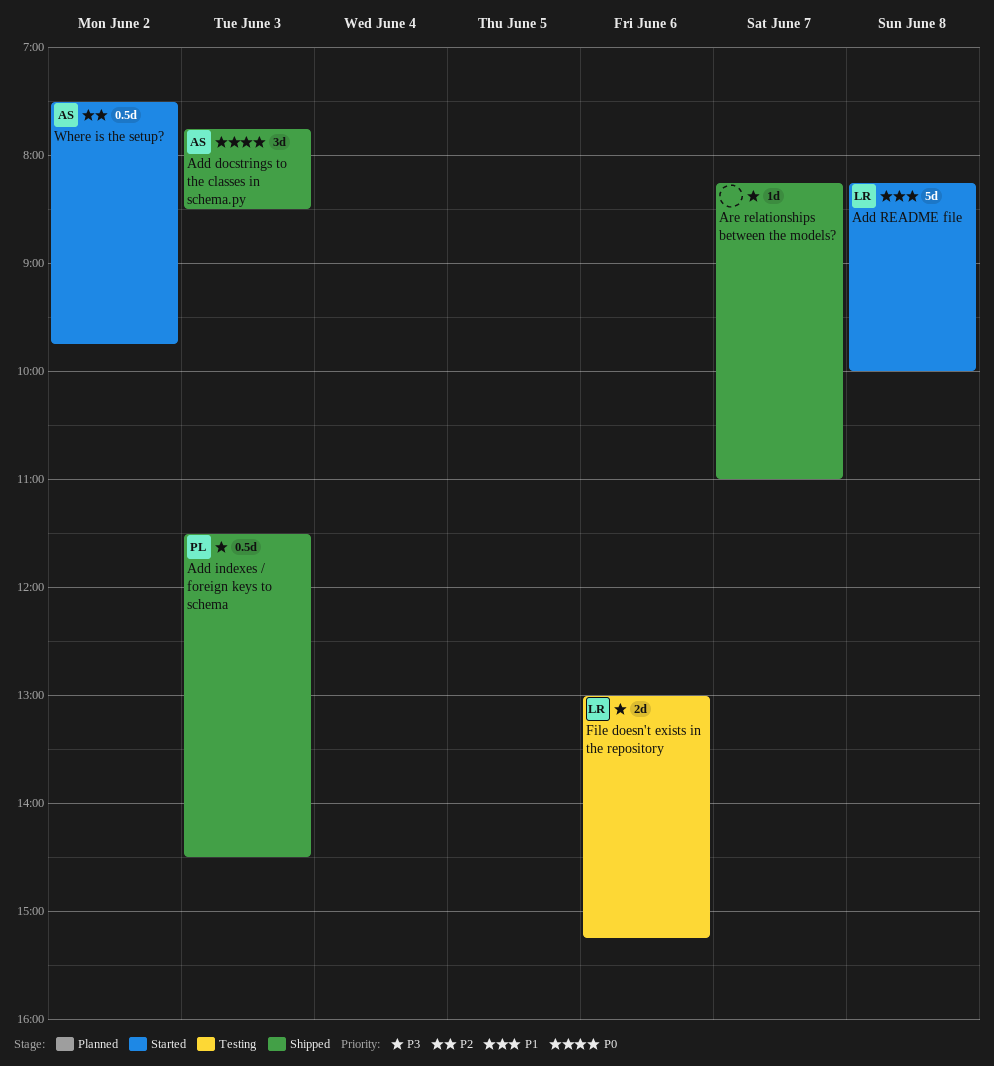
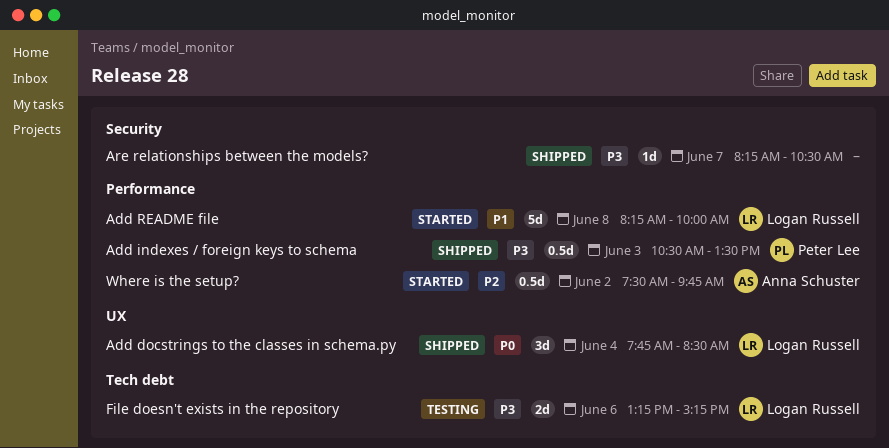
Add docstrings to the classes in schema.py, owner: Anna Schuster -> Logan Russell
Add docstrings to the classes in schema.py, day: Jun 3 -> Jun 4
Add indexes / foreign keys to schema, begins: 11:30 -> 10:30
Add indexes / foreign keys to schema, ends: 14:30 -> 13:30
Are relationships between the models?, ends: 11:00 -> 10:30
File doesn't exists in the repository, begins: 13:00 -> 13:15

